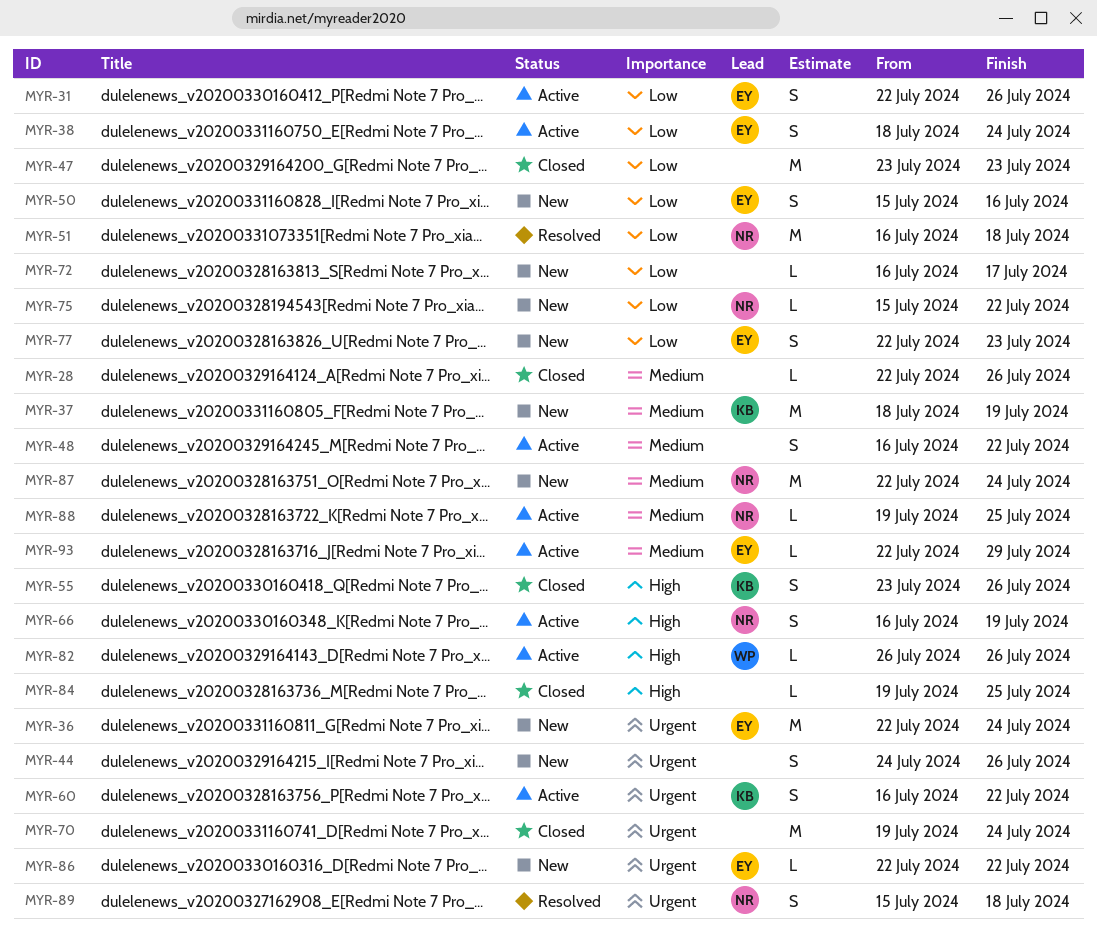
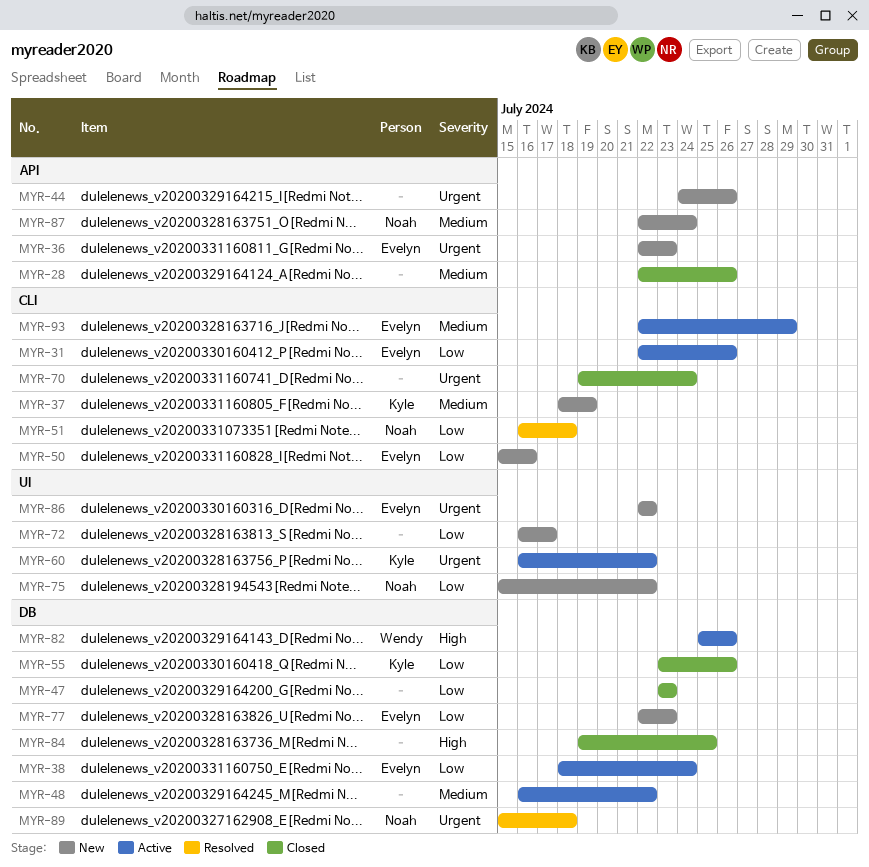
MYR-36, due: Jul 24 -> Jul 23
MYR-55, priority: High -> Low
MYR-66: present -> none
MYR-82, start: Jul 26 -> Jul 25
MYR-88: present -> none

